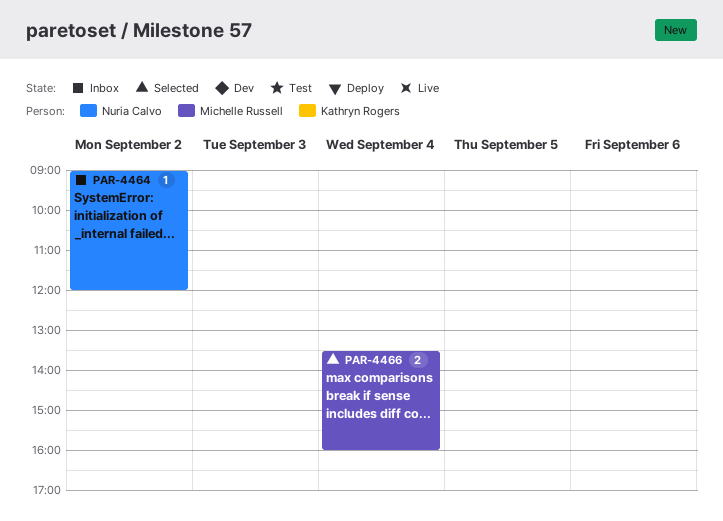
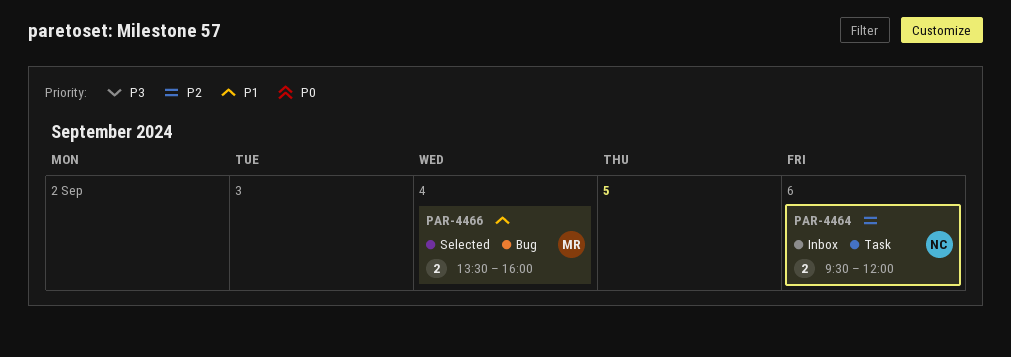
PAR-4464, estimate: 1 -> 2
PAR-4464, day: Sep 2 -> Sep 6
PAR-4464, begins: 09:00 -> 09:30

